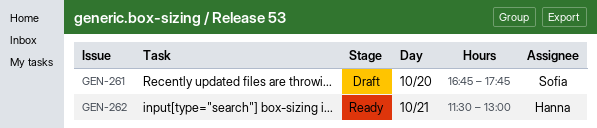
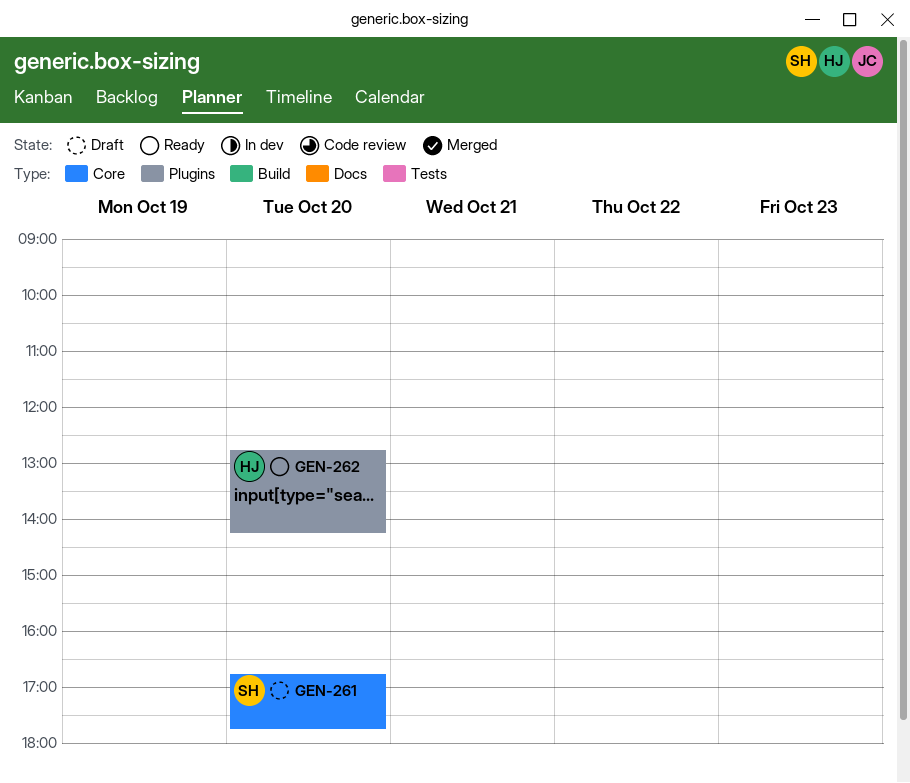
GEN-262, day: Oct 21 -> Oct 20
GEN-262, begins: 11:30 -> 12:45
GEN-262, ends: 13:00 -> 14:15

